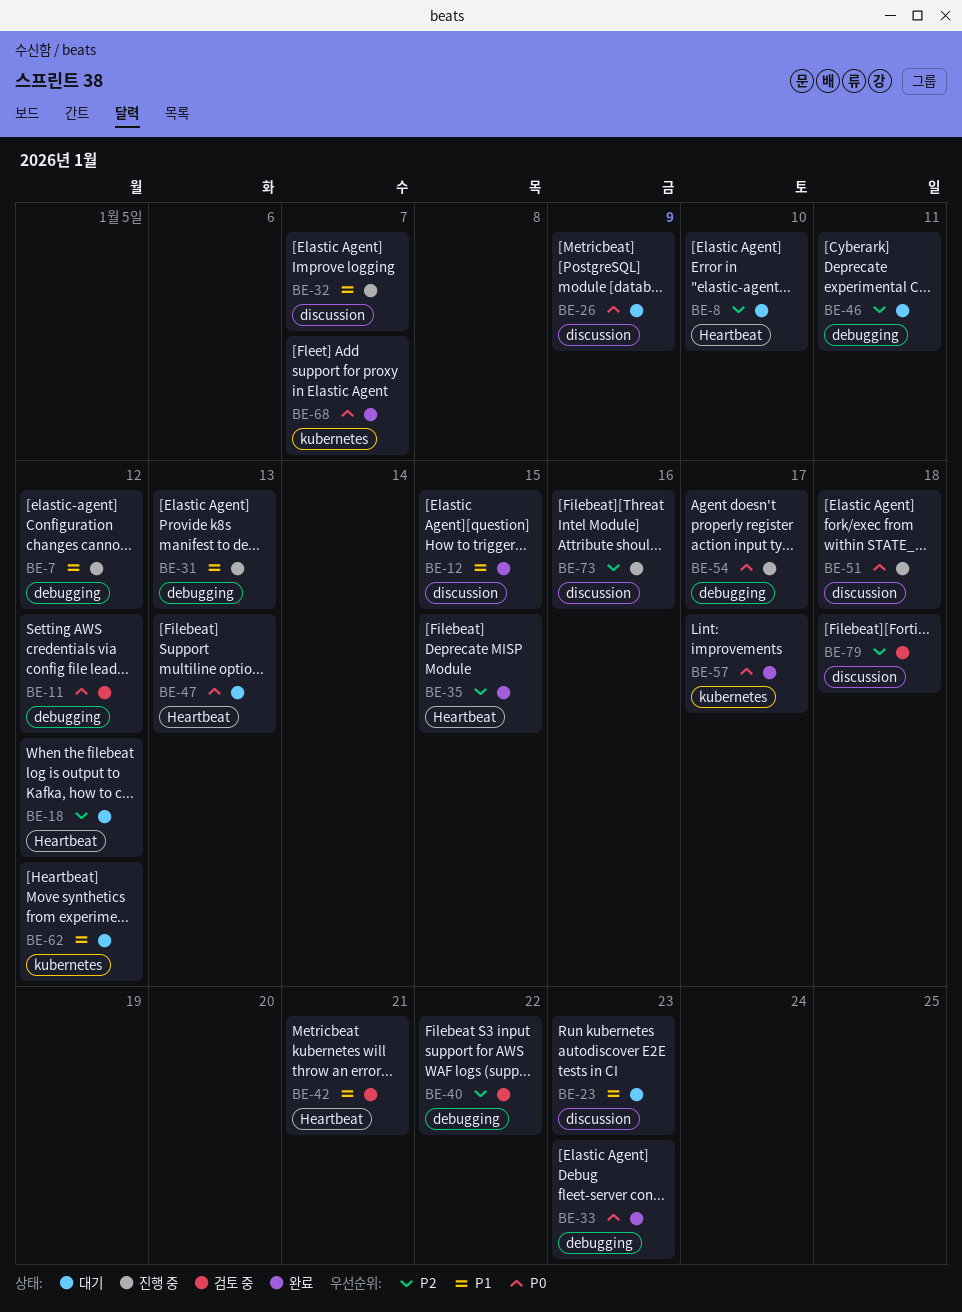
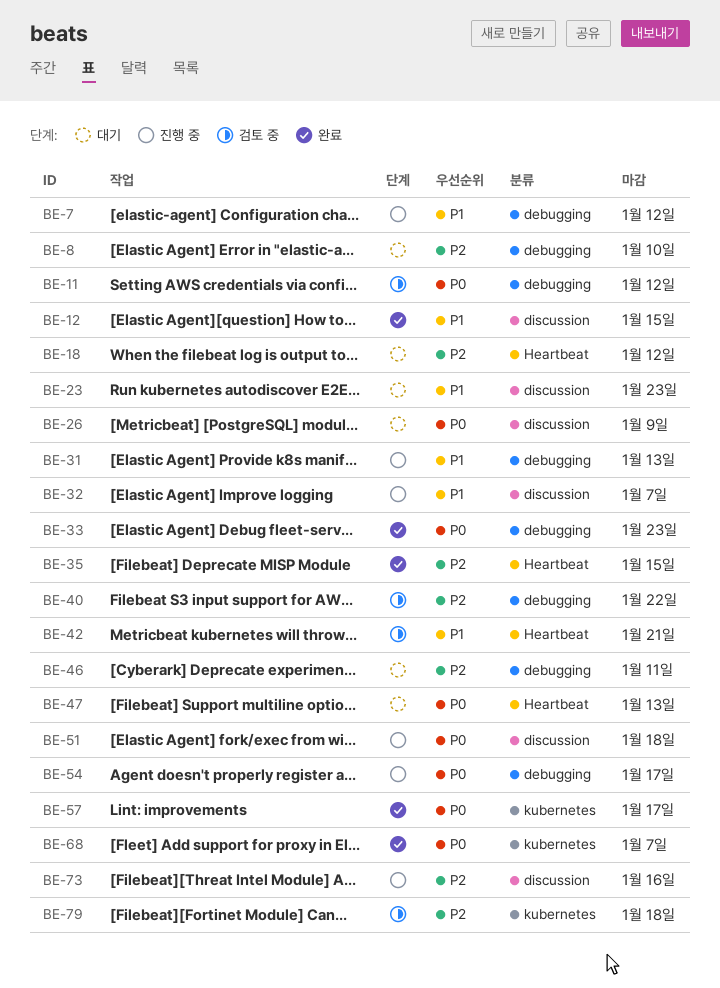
BE-8, label: Heartbeat -> debugging
BE-62: present -> none
BE-79, label: discussion -> kubernetes

